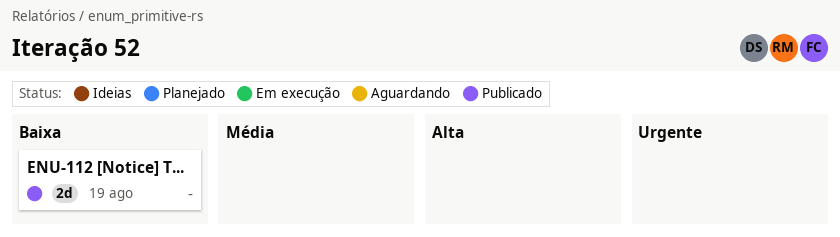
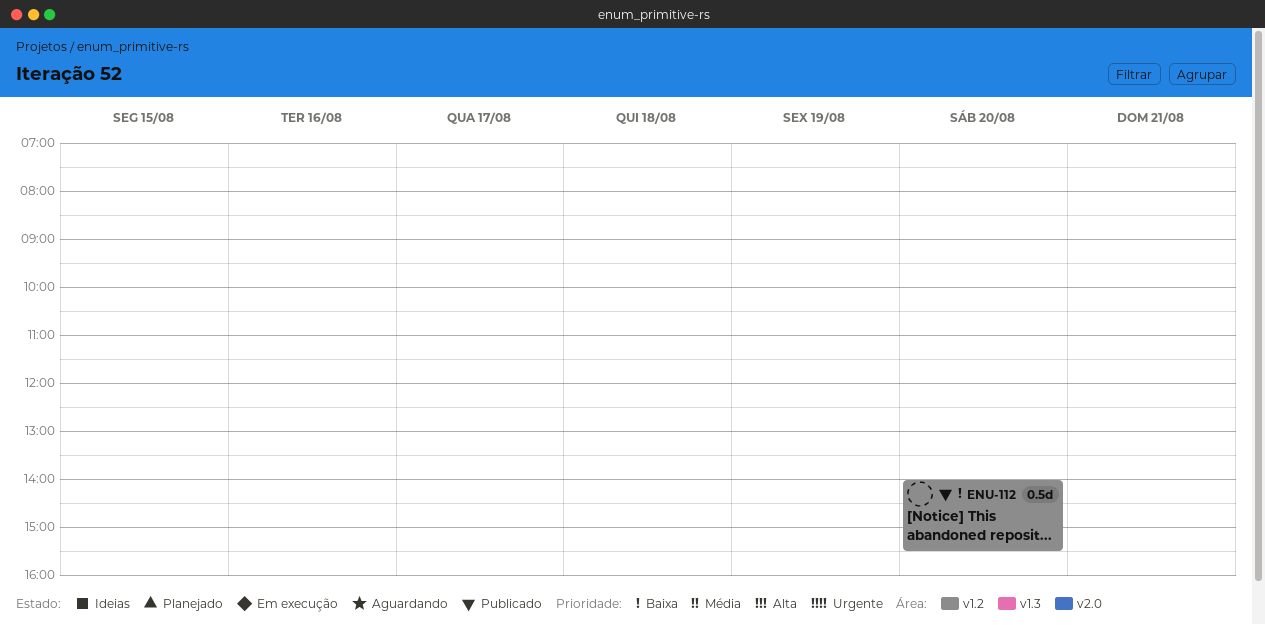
ENU-112, estimate: 2d -> 0.5d
ENU-112, day: Aug 19 -> Aug 20

